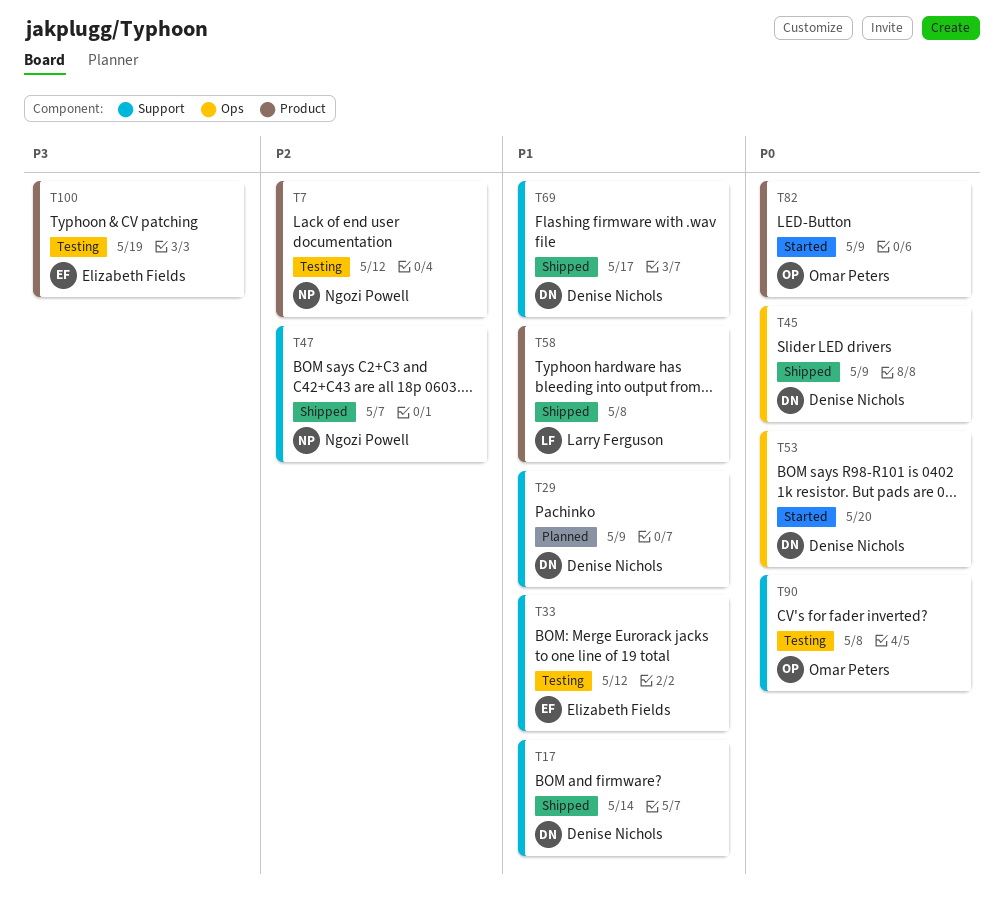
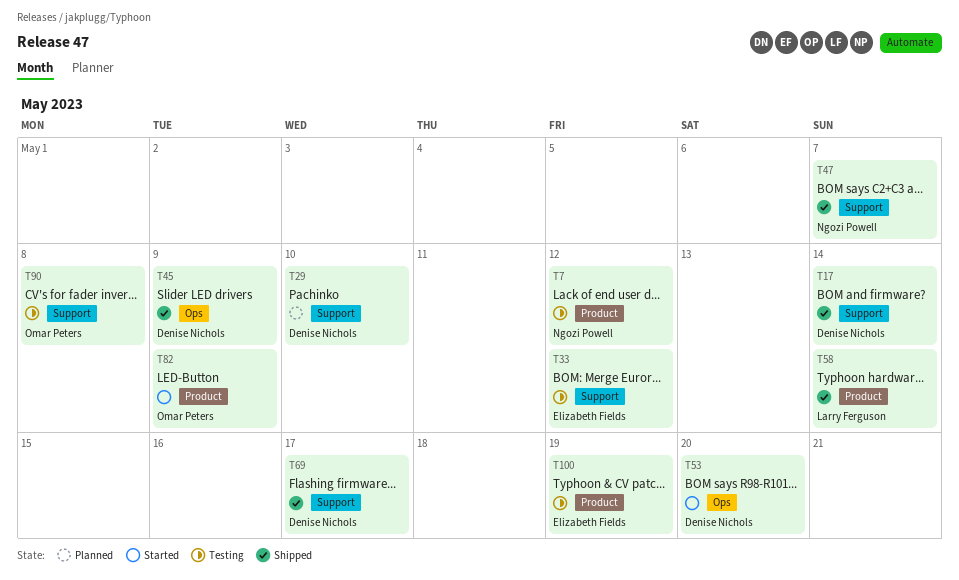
T29, due: May 9 -> May 10
T58, due: May 8 -> May 14

